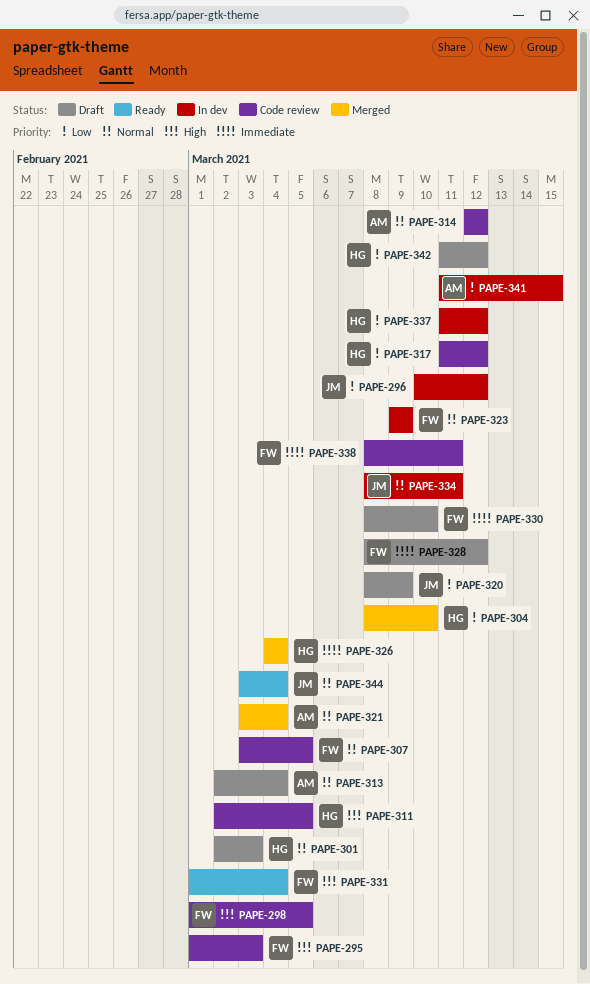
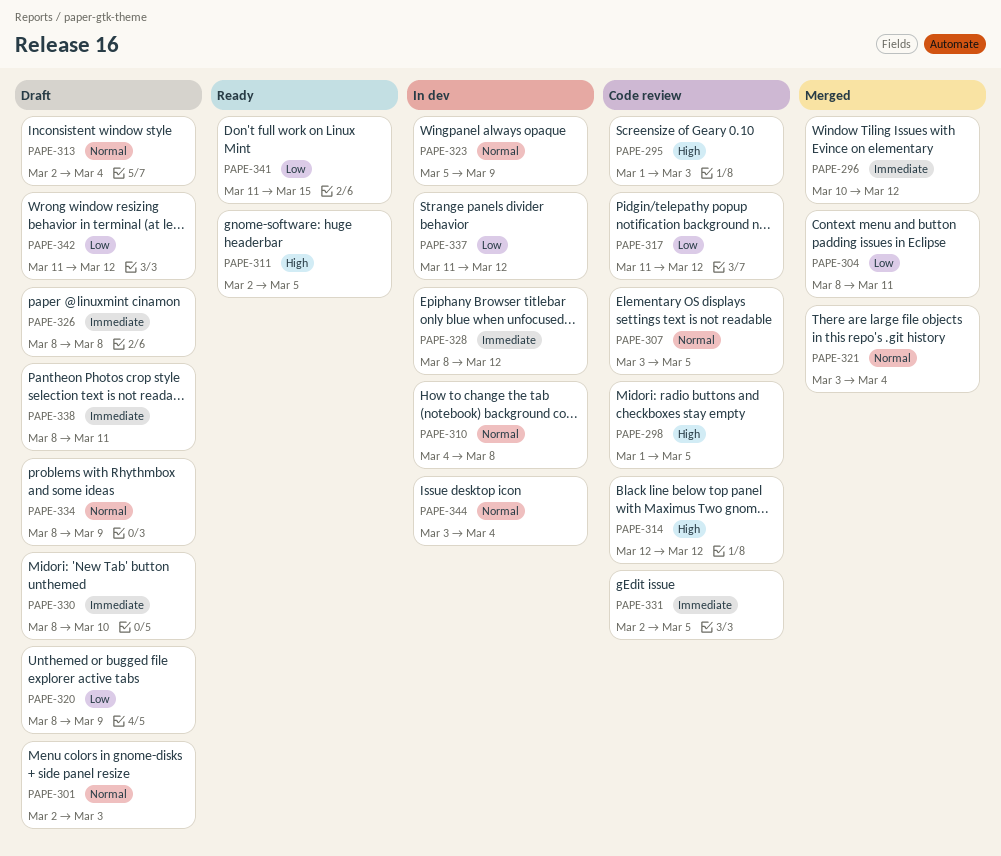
PAPE-296, status: In dev -> Merged
PAPE-296, priority: Low -> Immediate
PAPE-304, due: Mar 10 -> Mar 11
PAPE-310: none -> present
PAPE-311, status: Code review -> Ready
PAPE-314, priority: Normal -> High
PAPE-323, start: Mar 9 -> Mar 5
PAPE-326, status: Merged -> Draft
PAPE-326, start: Mar 4 -> Mar 8
PAPE-326, due: Mar 4 -> Mar 8
PAPE-328, status: Draft -> In dev
PAPE-331, status: Ready -> Code review
PAPE-331, priority: High -> Immediate
PAPE-331, start: Mar 1 -> Mar 2
PAPE-331, due: Mar 4 -> Mar 5
PAPE-334, status: In dev -> Draft
PAPE-334, due: Mar 11 -> Mar 9
PAPE-338, status: Code review -> Draft
PAPE-341, status: In dev -> Ready
PAPE-344, status: Ready -> In dev

